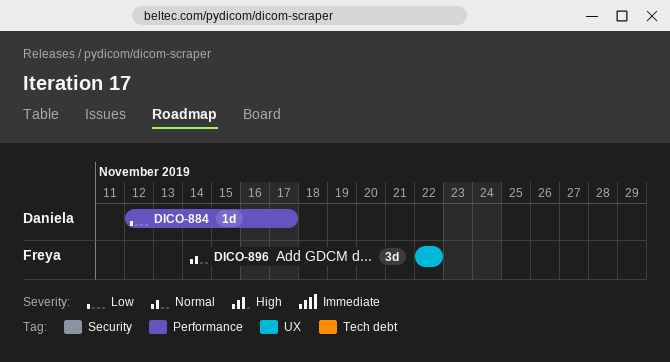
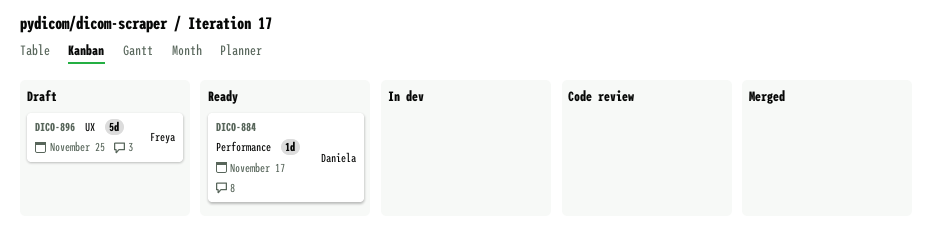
DICO-896, estimate: 3d -> 5d
DICO-896, due: Nov 22 -> Nov 25

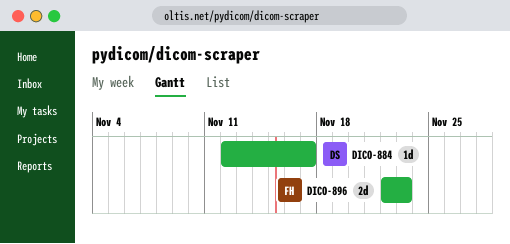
DICO-896, estimate: 5d -> 2d
DICO-896, due: Nov 25 -> Nov 23

